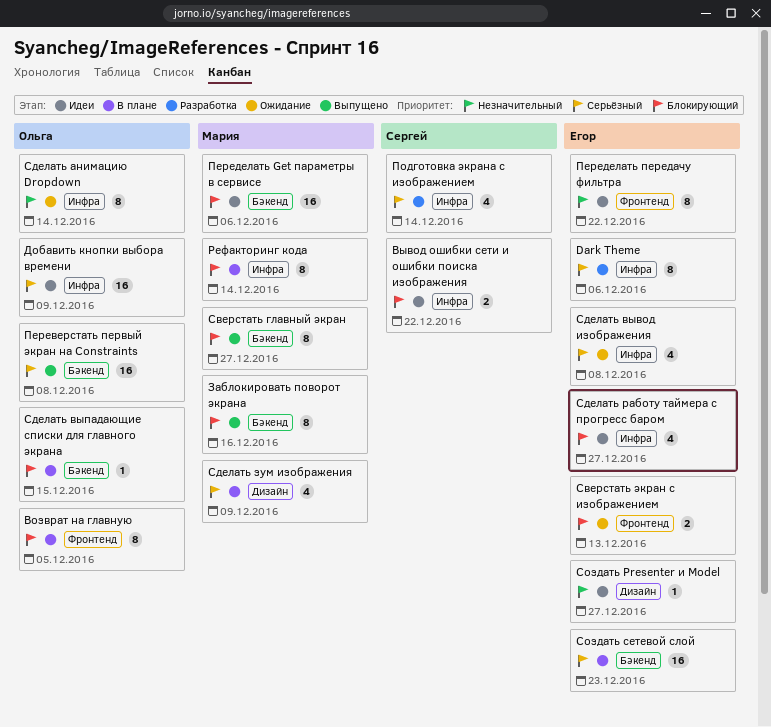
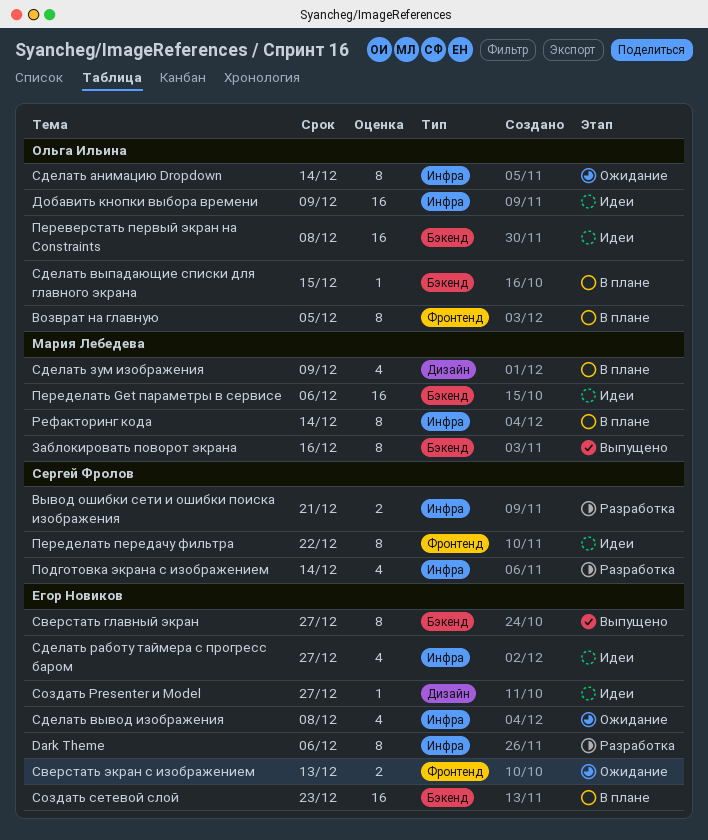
Вывод ошибки сети и ошибки поиска изображения, status: Идеи -> Разработка
Вывод ошибки сети и ошибки поиска изображения, due: Dec 22 -> Dec 21
Переверстать первый экран на Constraints, status: Выпущено -> Идеи
Переделать передачу фильтра, owner: Егор Новиков -> Сергей Фролов
Сверстать главный экран, owner: Мария Лебедева -> Егор Новиков

